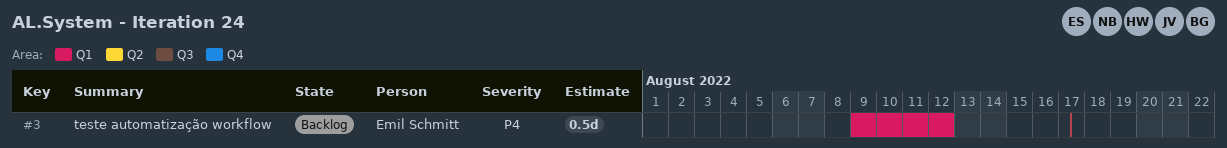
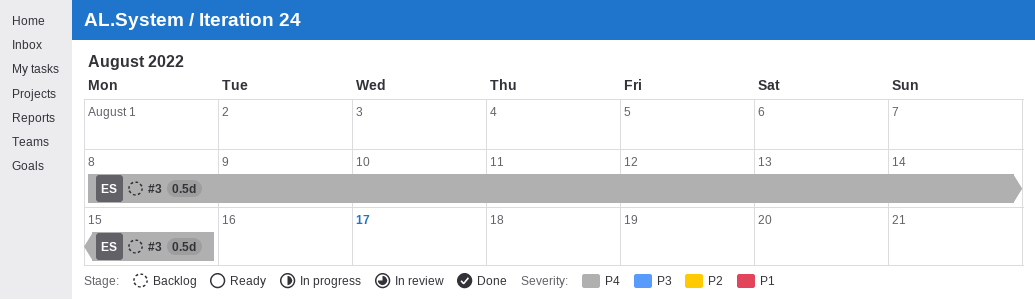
#3, start: Aug 9 -> Aug 8
#3, due: Aug 12 -> Aug 15

